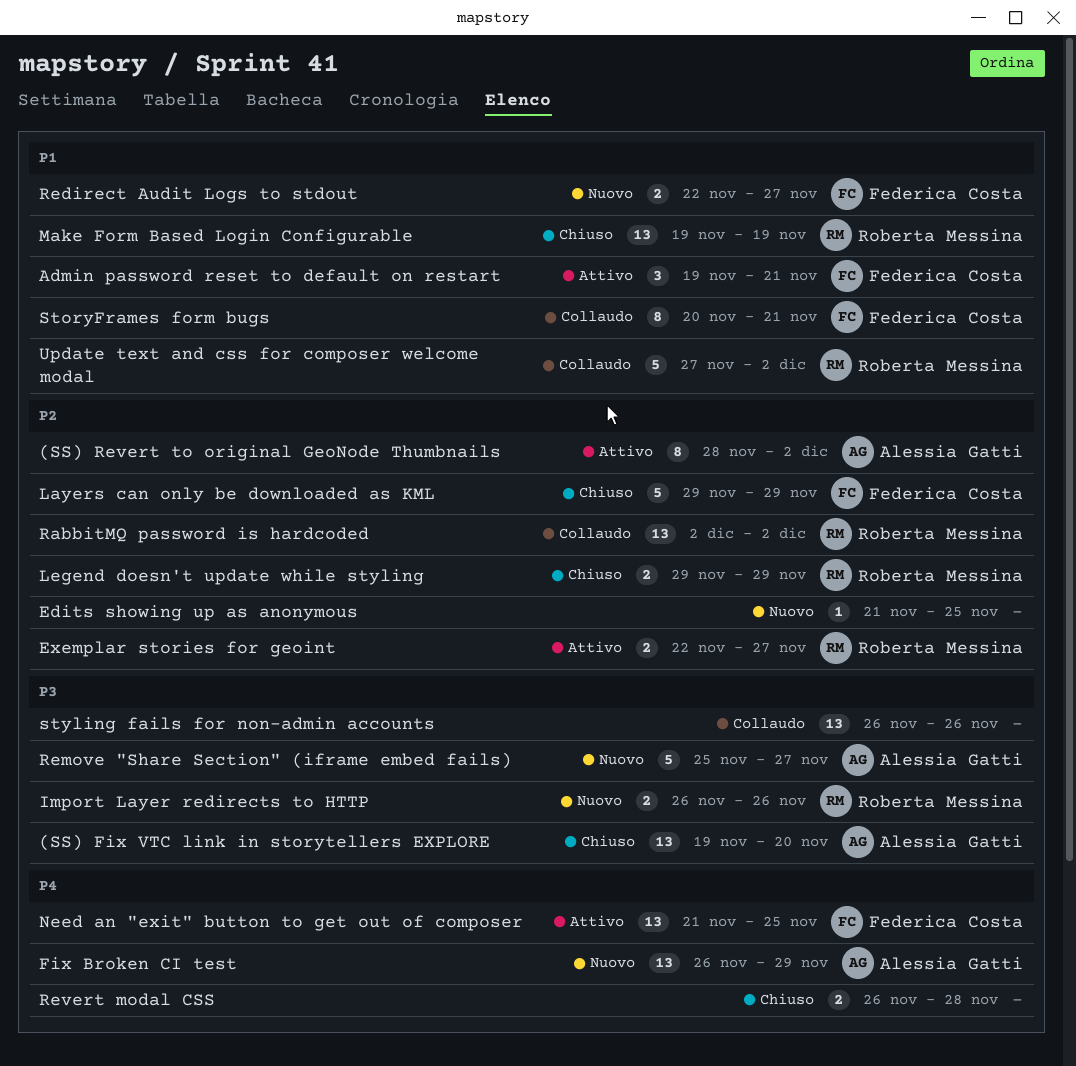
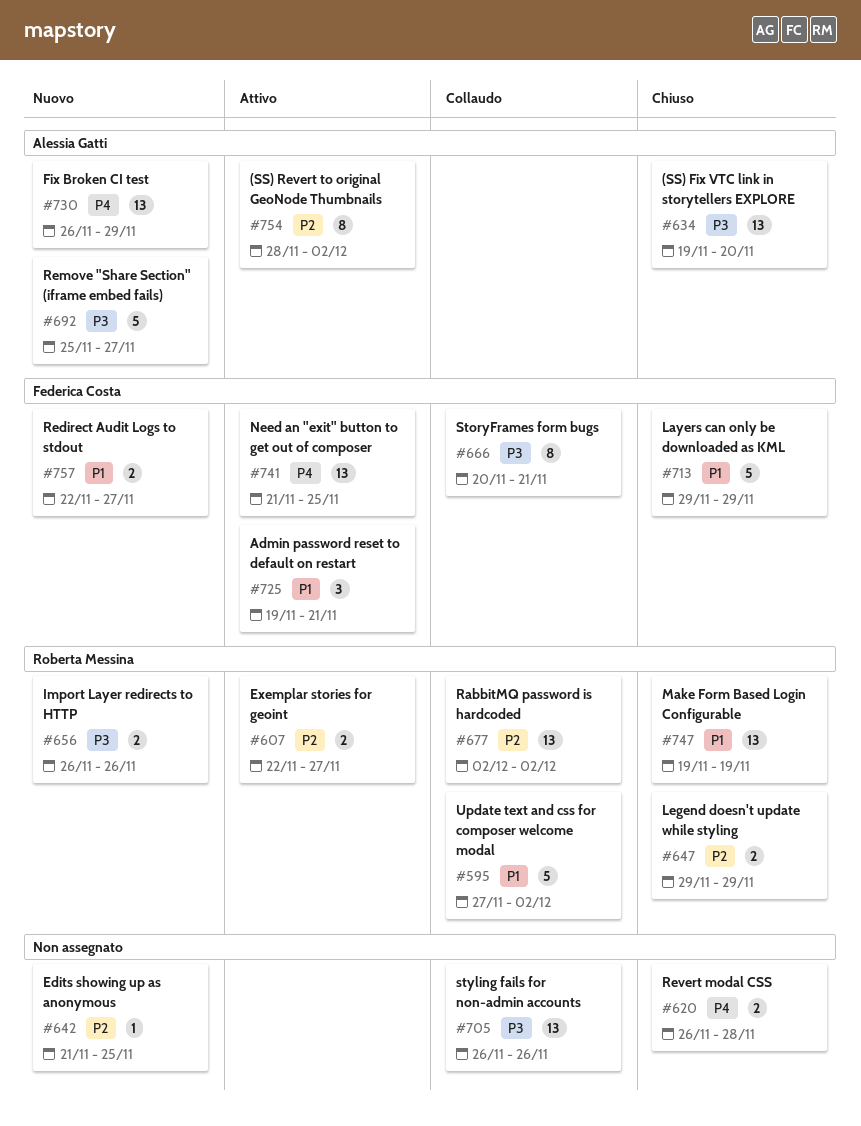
Layers can only be downloaded as KML, priority: P2 -> P1
StoryFrames form bugs, priority: P1 -> P3

